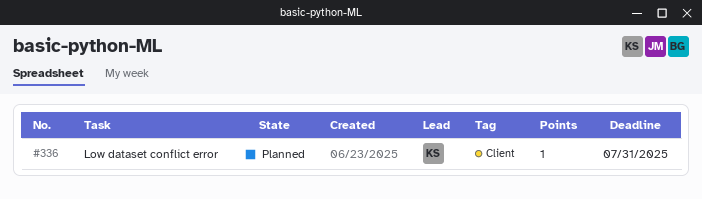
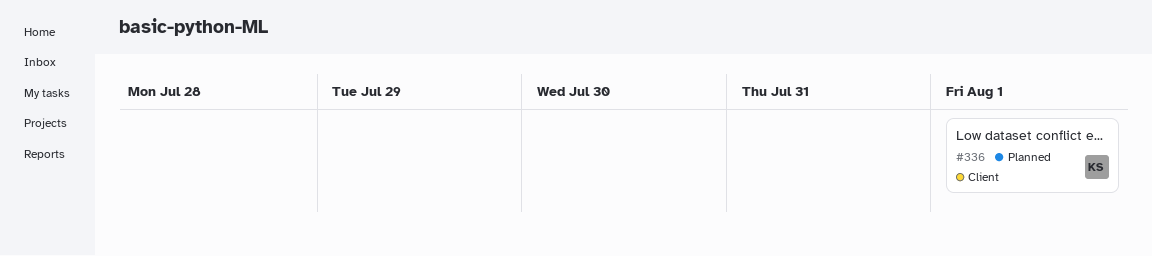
#336, due: Jul 31 -> Aug 1

